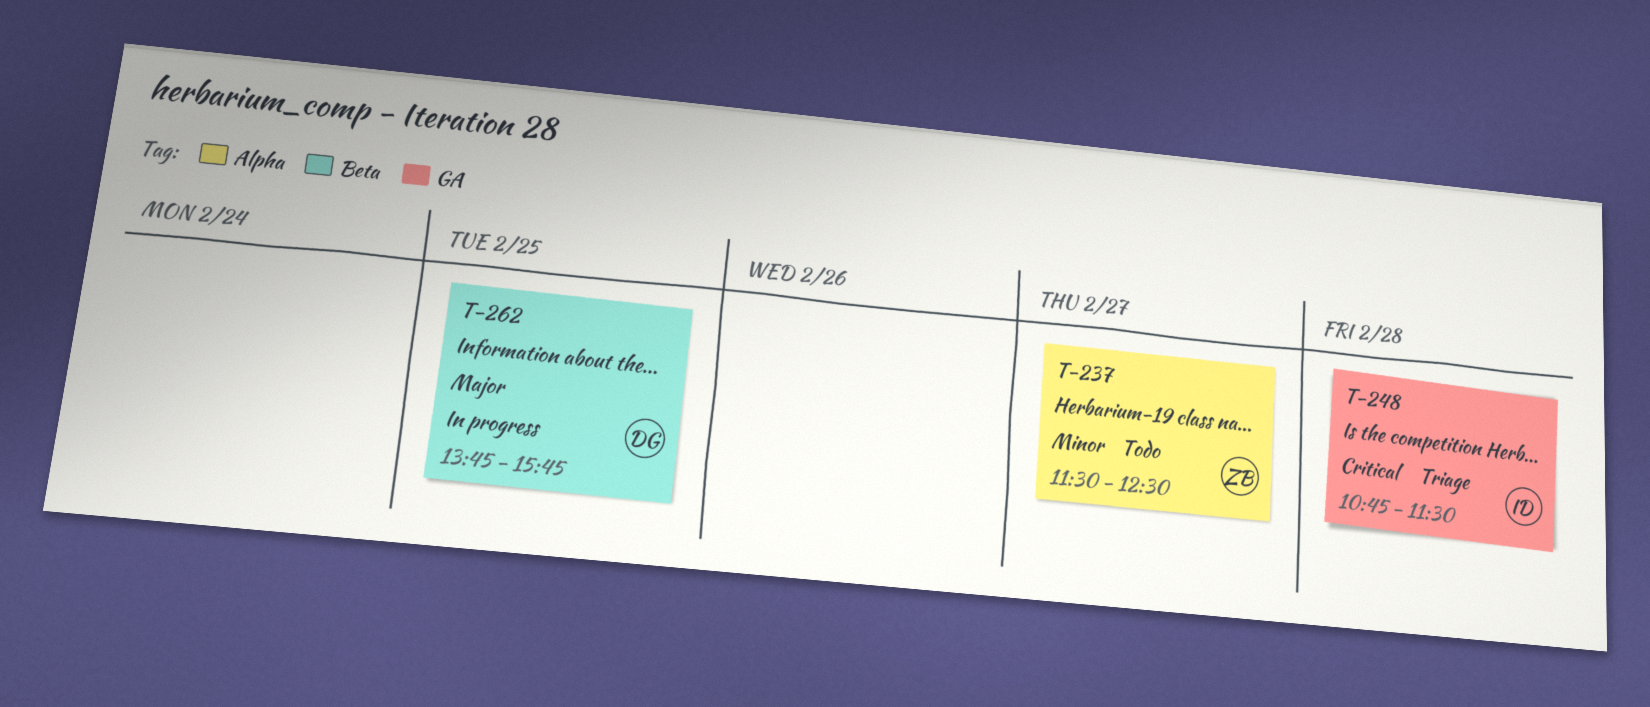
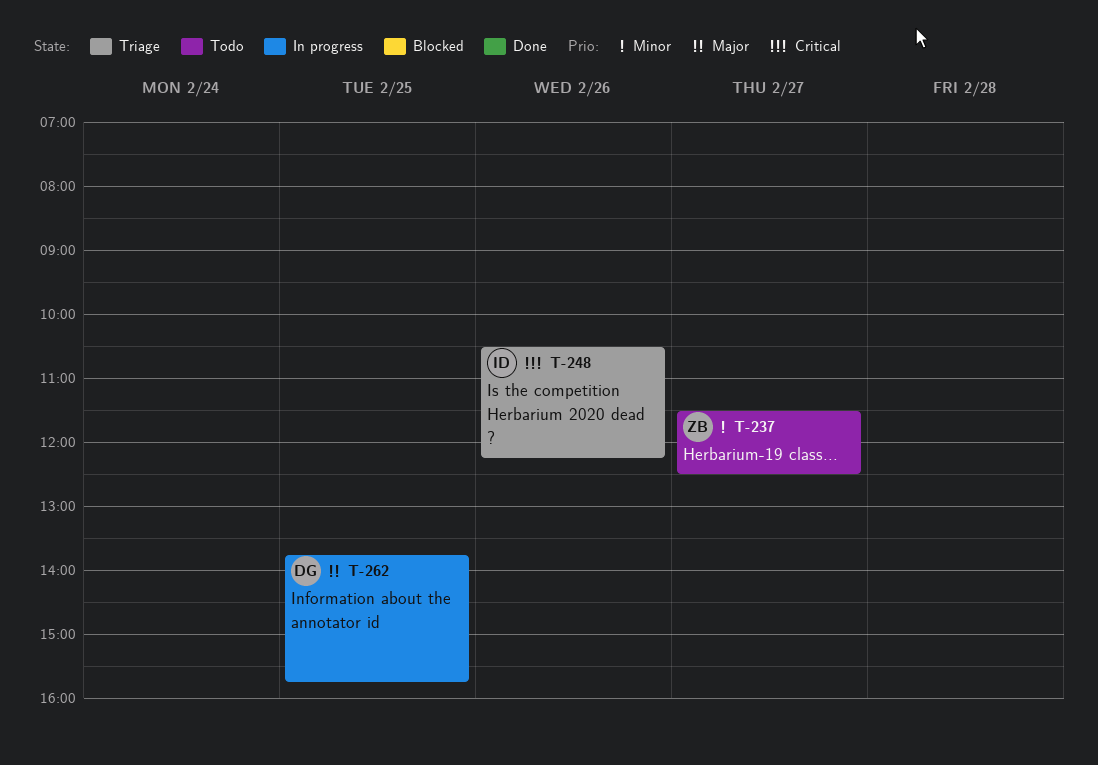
T-248, day: Feb 28 -> Feb 26
T-248, begins: 10:45 -> 10:30
T-248, ends: 11:30 -> 12:15

